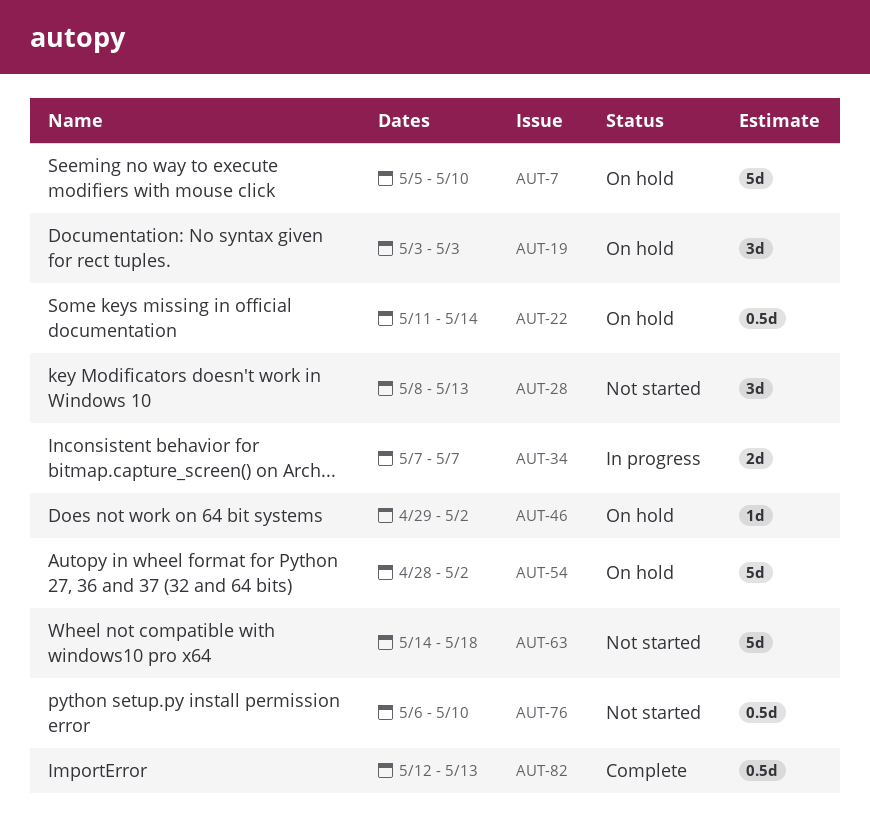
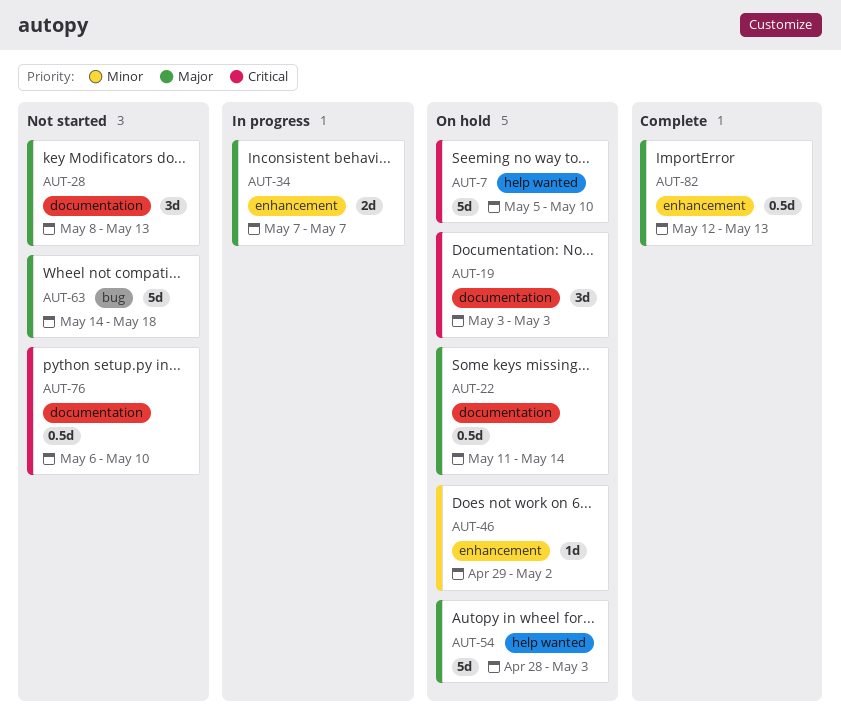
AUT-54, due: May 2 -> May 3

